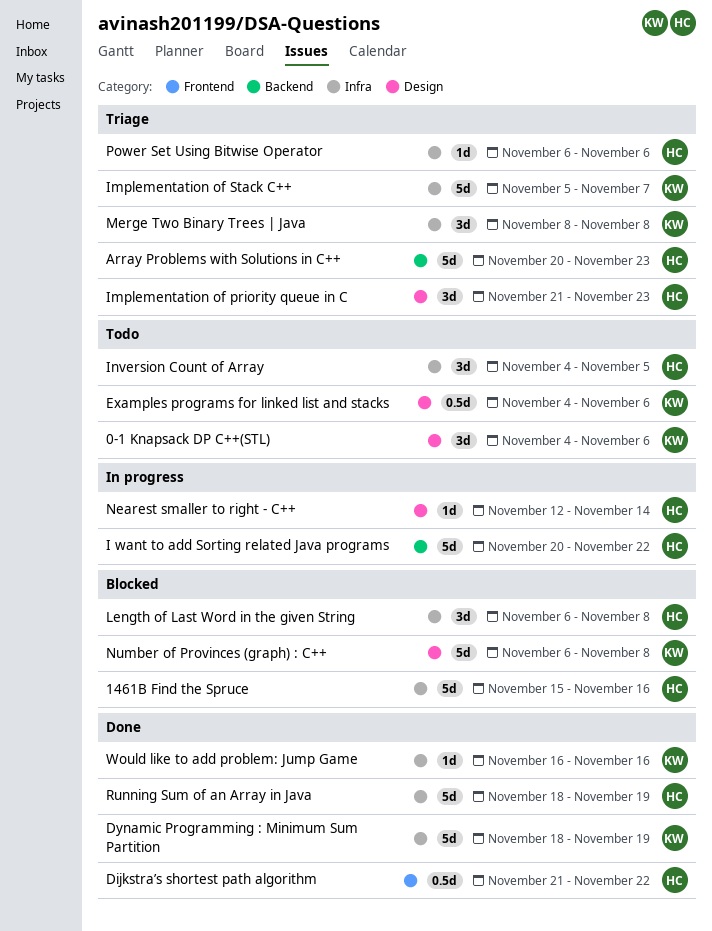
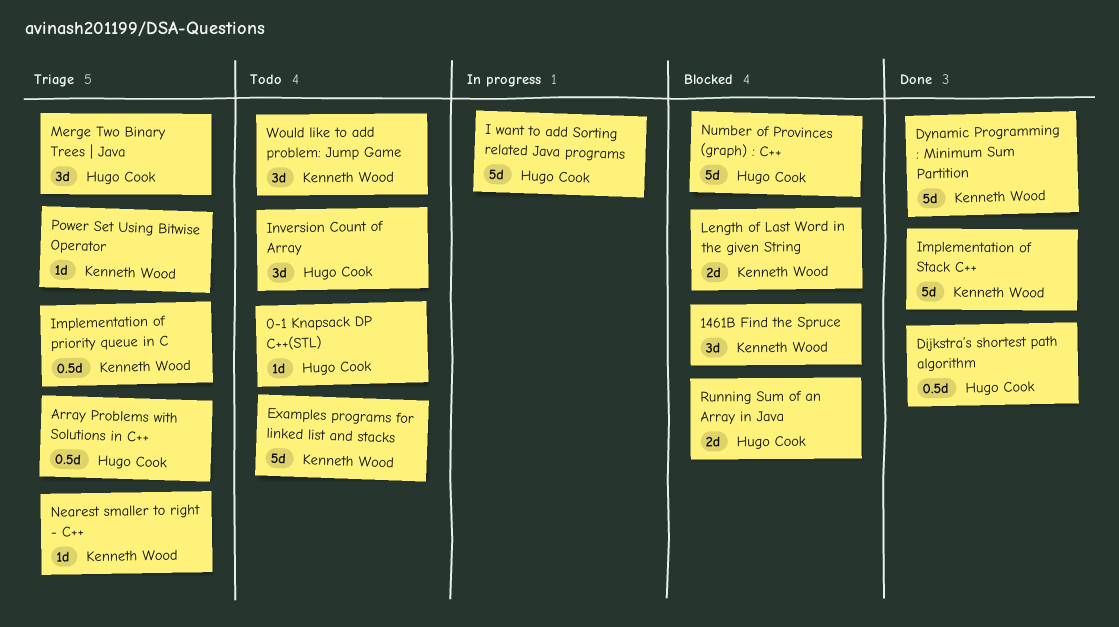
0-1 Knapsack DP C++(STL), owner: Kenneth Wood -> Hugo Cook
0-1 Knapsack DP C++(STL), estimate: 3d -> 1d
1461B Find the Spruce, owner: Hugo Cook -> Kenneth Wood
1461B Find the Spruce, estimate: 5d -> 3d
Array Problems with Solutions in C++, estimate: 5d -> 0.5d
Examples programs for linked list and stacks, estimate: 0.5d -> 5d
Implementation of priority queue in C, owner: Hugo Cook -> Kenneth Wood
Implementation of priority queue in C, estimate: 3d -> 0.5d
Implementation of Stack C++, status: Triage -> Done
Length of Last Word in the given String, owner: Hugo Cook -> Kenneth Wood
Length of Last Word in the given String, estimate: 3d -> 2d
Merge Two Binary Trees | Java, owner: Kenneth Wood -> Hugo Cook
Nearest smaller to right - C++, status: In progress -> Triage
Nearest smaller to right - C++, owner: Hugo Cook -> Kenneth Wood
Number of Provinces (graph) : C++, owner: Kenneth Wood -> Hugo Cook
Power Set Using Bitwise Operator, owner: Hugo Cook -> Kenneth Wood
Running Sum of an Array in Java, status: Done -> Blocked
Running Sum of an Array in Java, estimate: 5d -> 2d
Would like to add problem: Jump Game, status: Done -> Todo
Would like to add problem: Jump Game, estimate: 1d -> 3d

